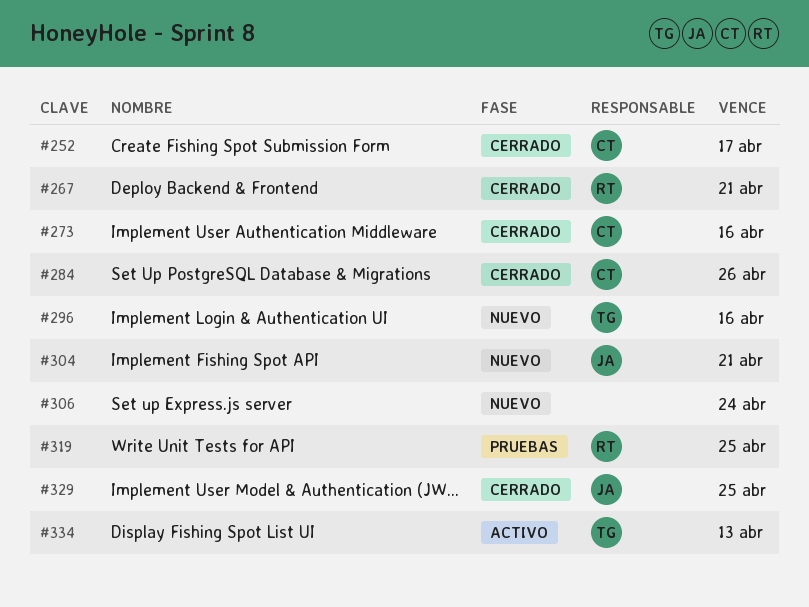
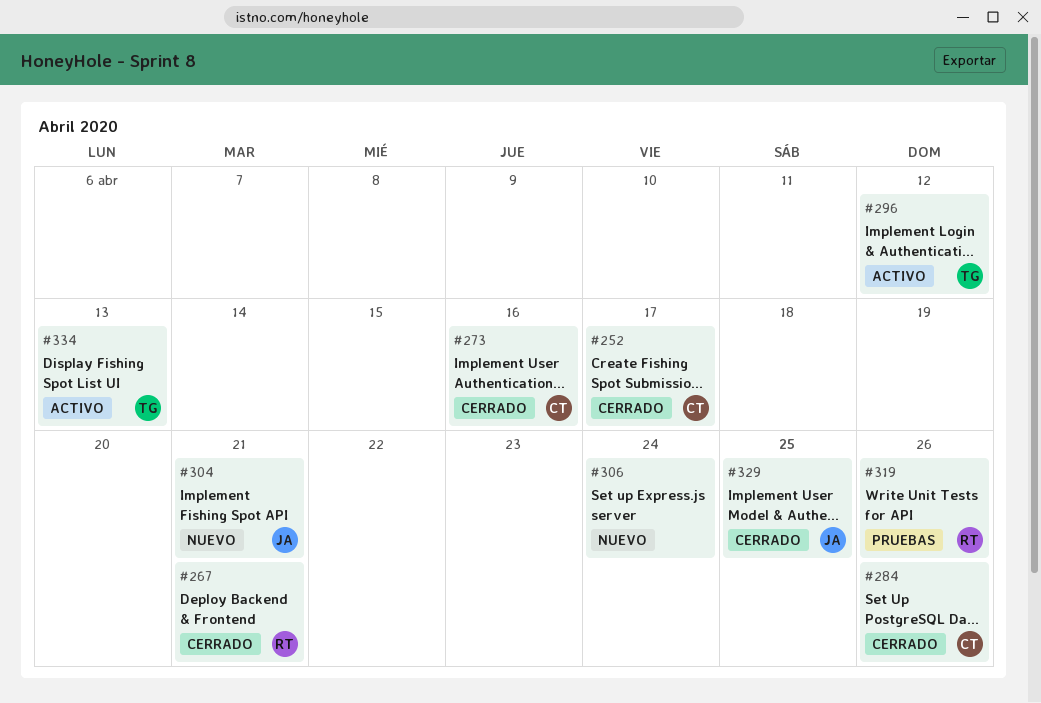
#296, status: Nuevo -> Activo
#296, due: Apr 16 -> Apr 12
#319, due: Apr 25 -> Apr 26

